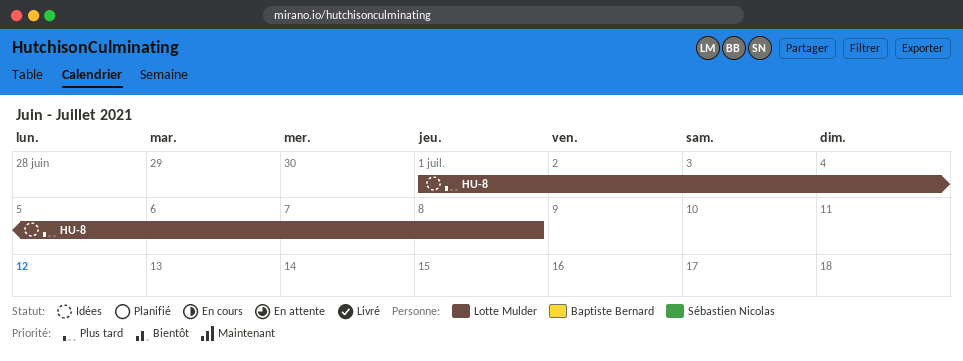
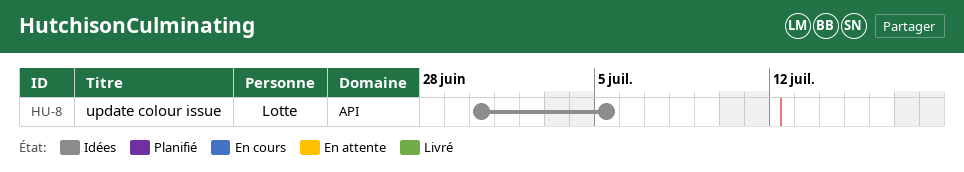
HU-8, start: Jul 1 -> Jun 30
HU-8, due: Jul 8 -> Jul 5

